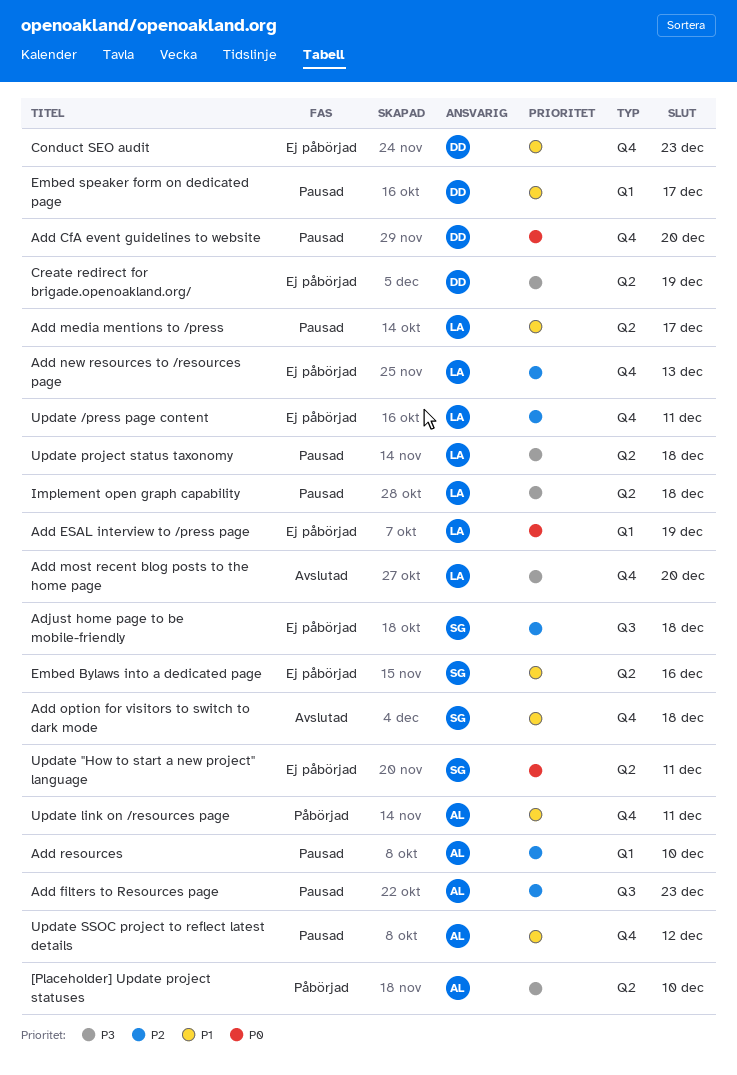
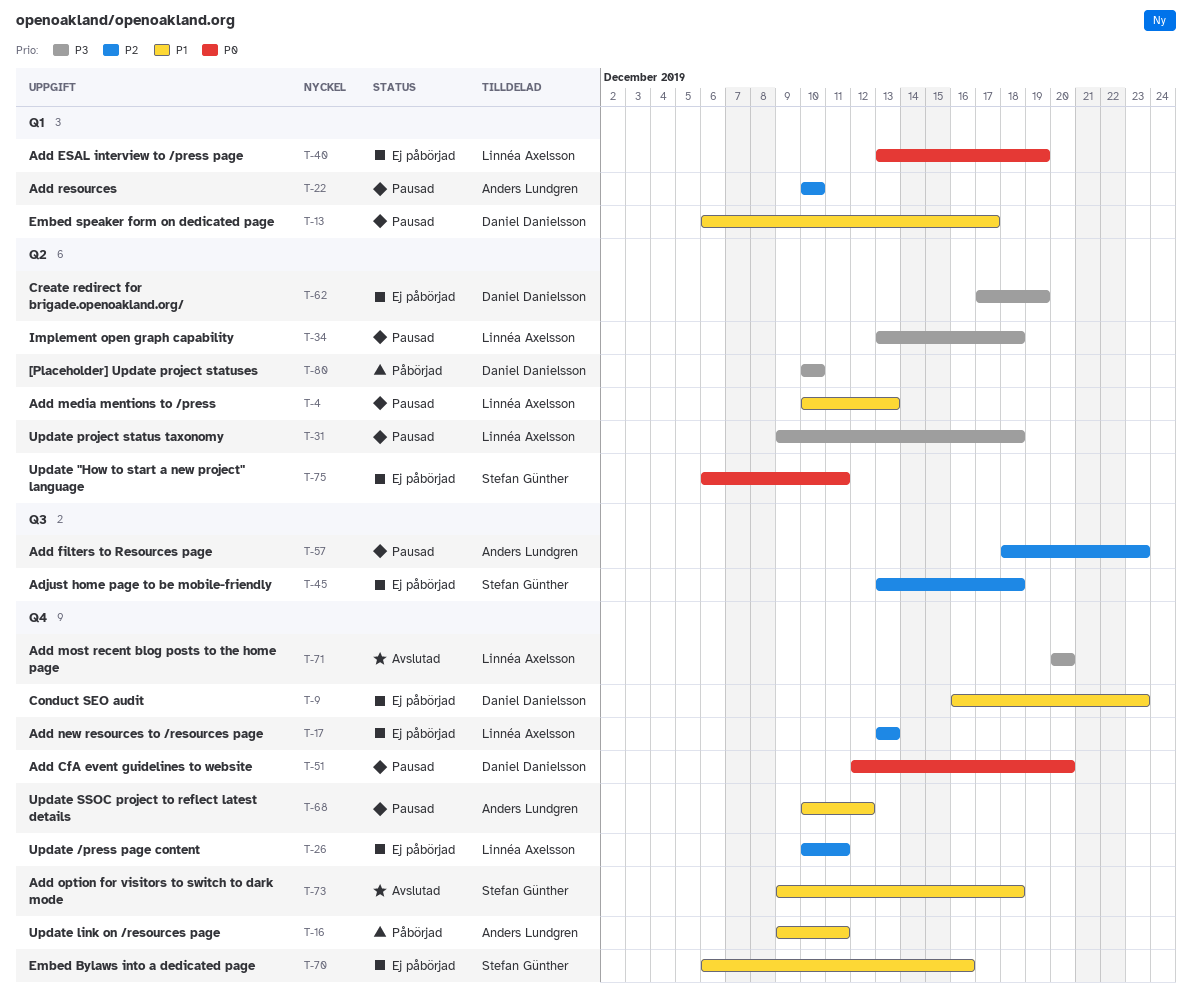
[Placeholder] Update project statuses, owner: Anders Lundgren -> Daniel Danielsson
Add media mentions to /press, due: Dec 17 -> Dec 13
Embed Bylaws into a dedicated page, label: Q2 -> Q4

